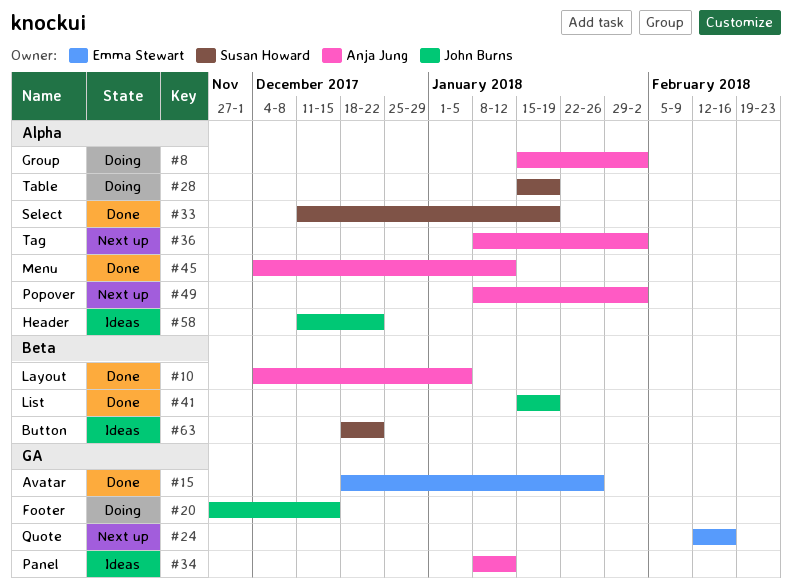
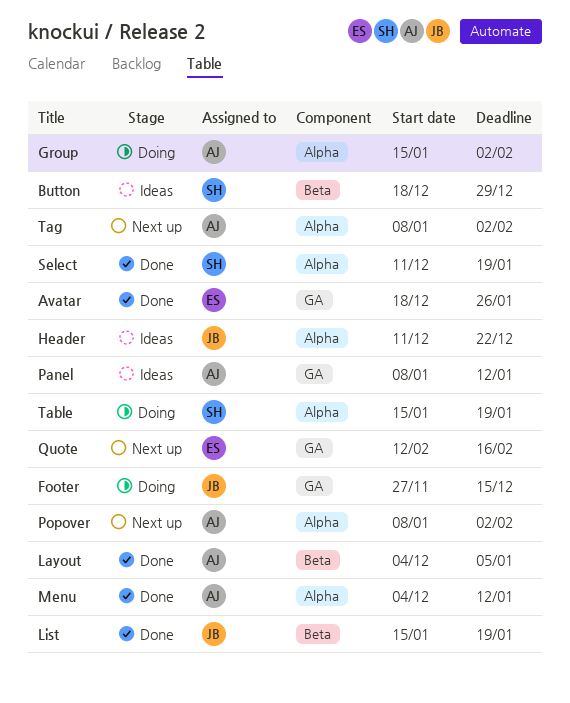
Button, due: Dec 22 -> Dec 29

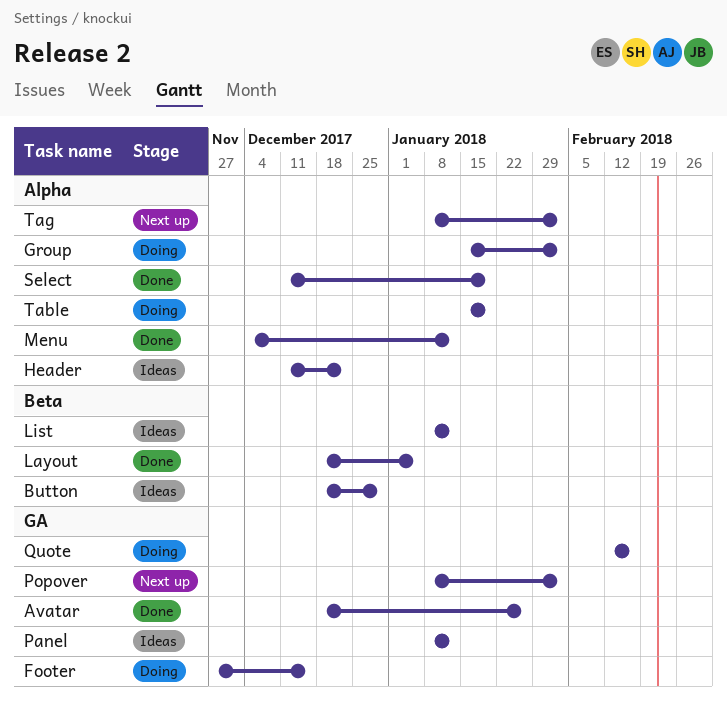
Layout, start: Dec 4 -> Dec 18
List, status: Done -> Ideas
List, start: Jan 15 -> Jan 8
List, due: Jan 19 -> Jan 12
Popover, label: Alpha -> GA
Quote, status: Next up -> Doing

